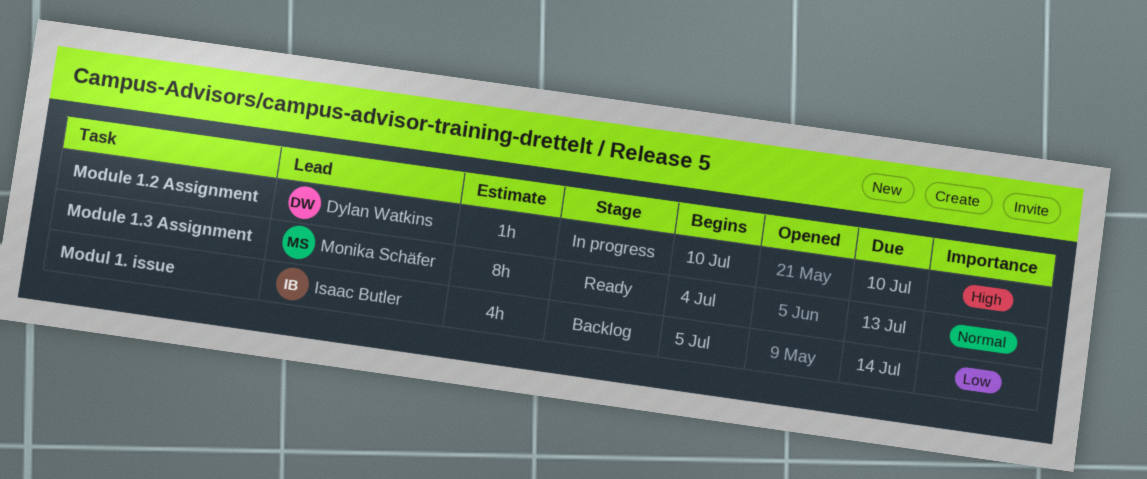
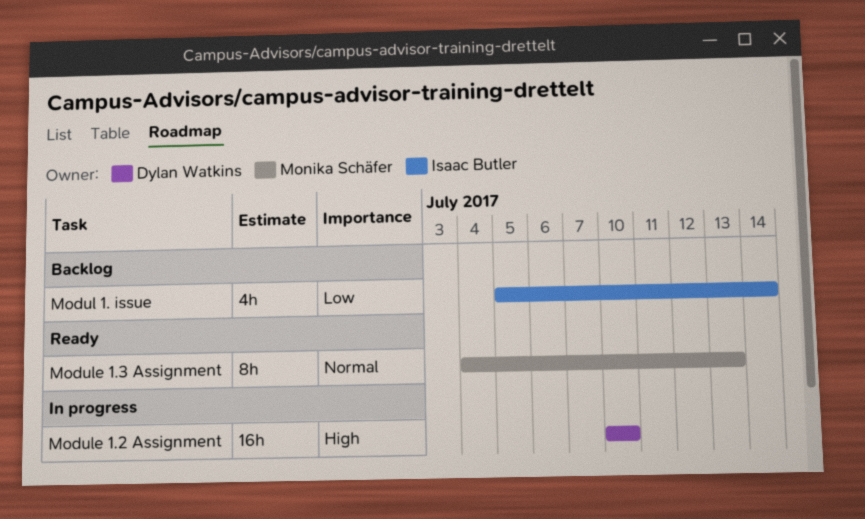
Module 1.2 Assignment, estimate: 1h -> 16h

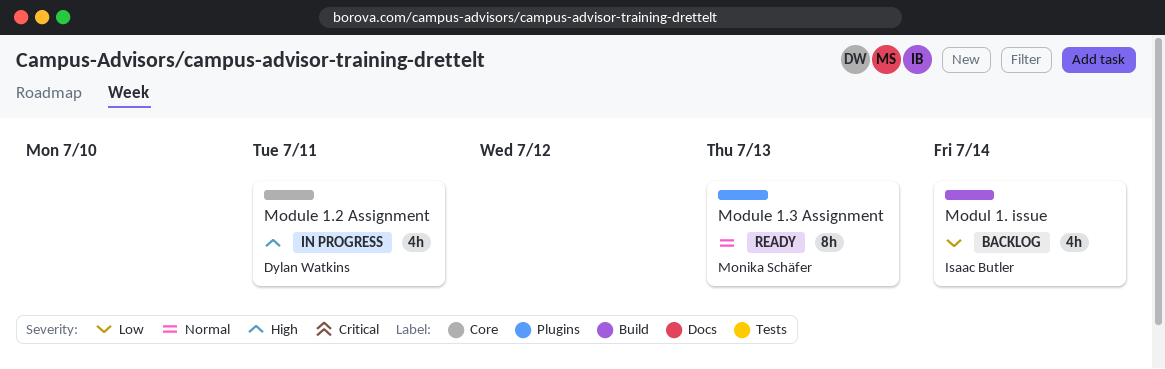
Module 1.2 Assignment, estimate: 16h -> 4h
Module 1.2 Assignment, due: Jul 10 -> Jul 11

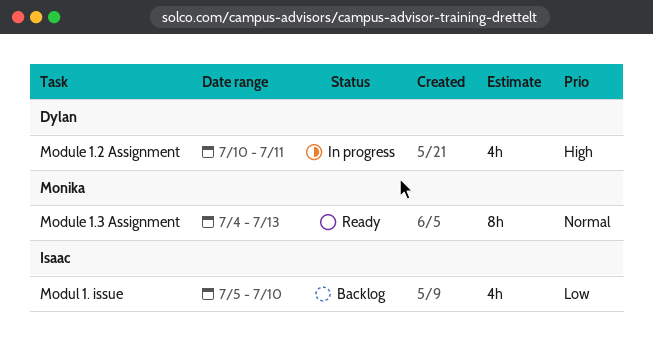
Modul 1. issue, due: Jul 14 -> Jul 10

